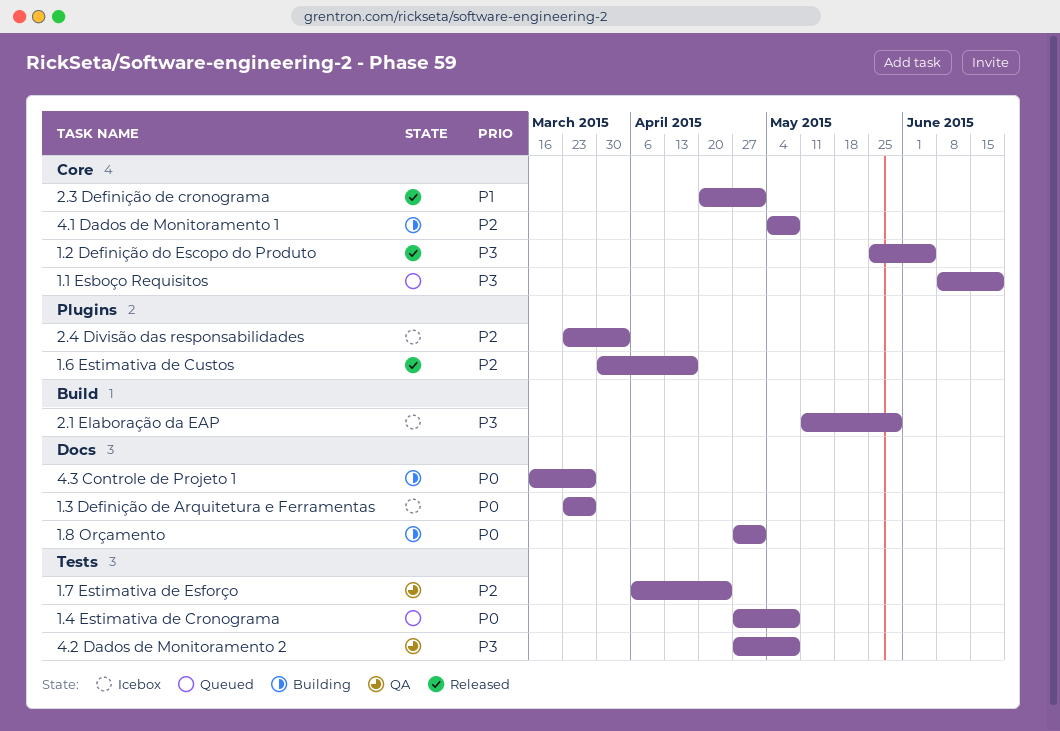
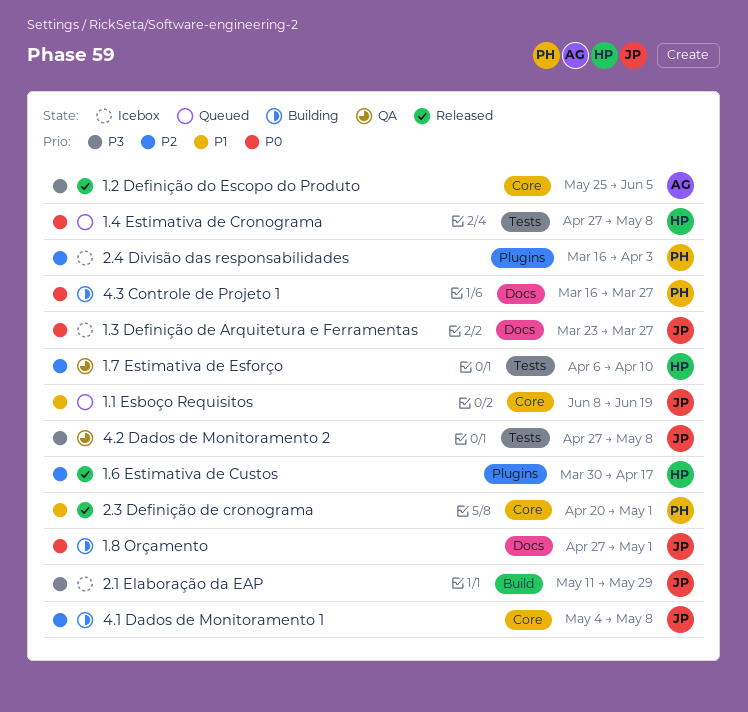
1.1 Esboço Requisitos, priority: P3 -> P1
1.7 Estimativa de Esforço, due: Apr 24 -> Apr 10
2.4 Divisão das responsabilidades, start: Mar 23 -> Mar 16

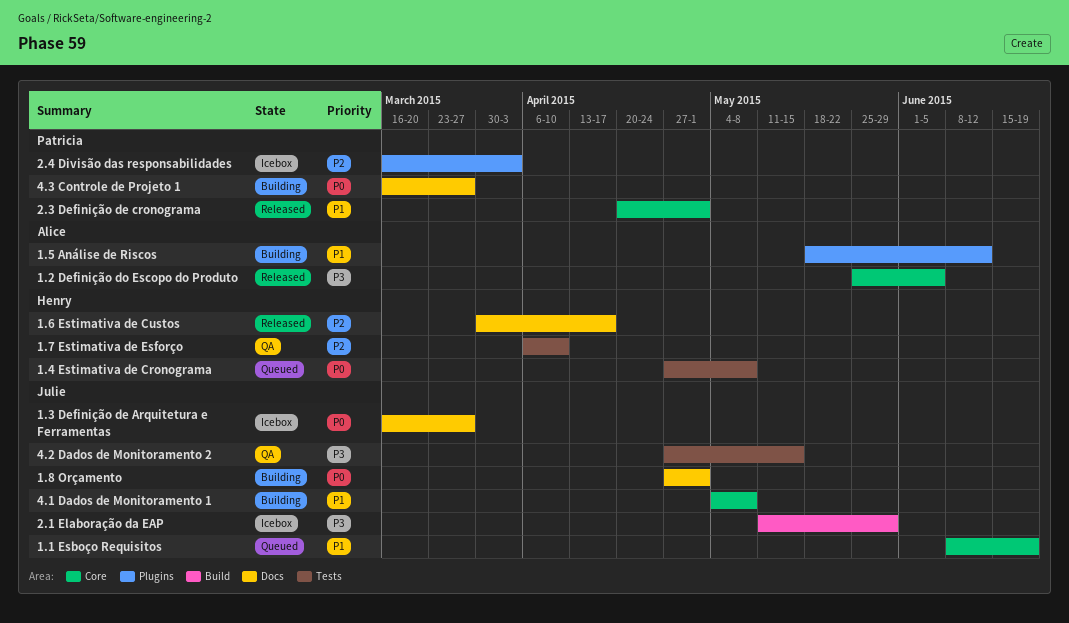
1.3 Definição de Arquitetura e Ferramentas, start: Mar 23 -> Mar 16
1.5 Análise de Riscos: none -> present
1.6 Estimativa de Custos, label: Plugins -> Docs
4.1 Dados de Monitoramento 1, priority: P2 -> P1
4.2 Dados de Monitoramento 2, due: May 8 -> May 15

